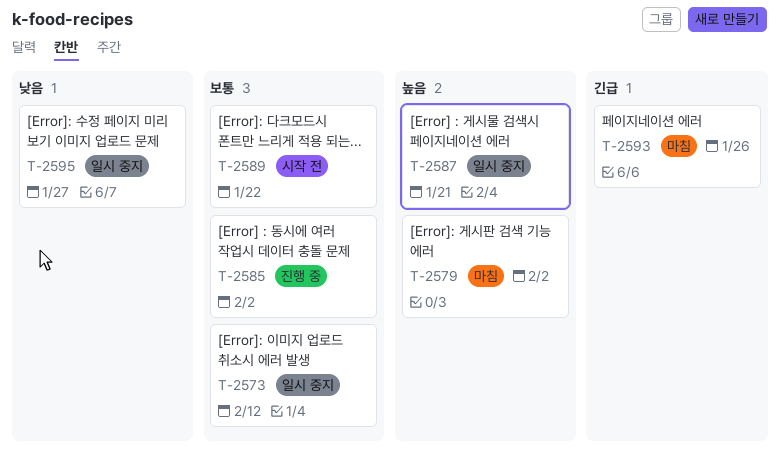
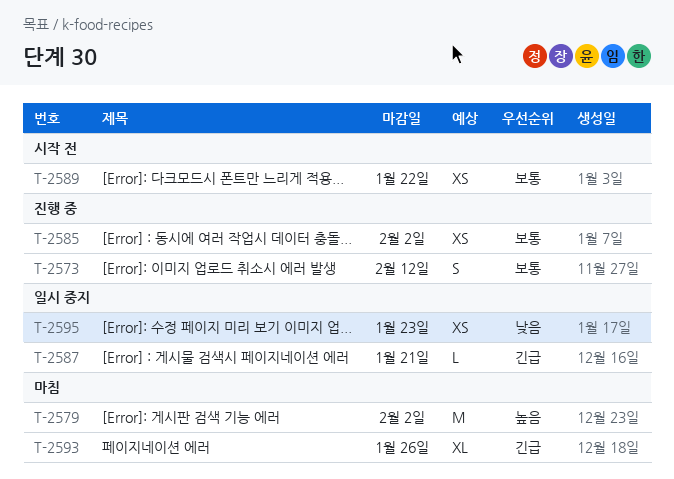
T-2573, status: 일시 중지 -> 진행 중
T-2587, priority: 높음 -> 긴급
T-2595, due: Jan 27 -> Jan 23

